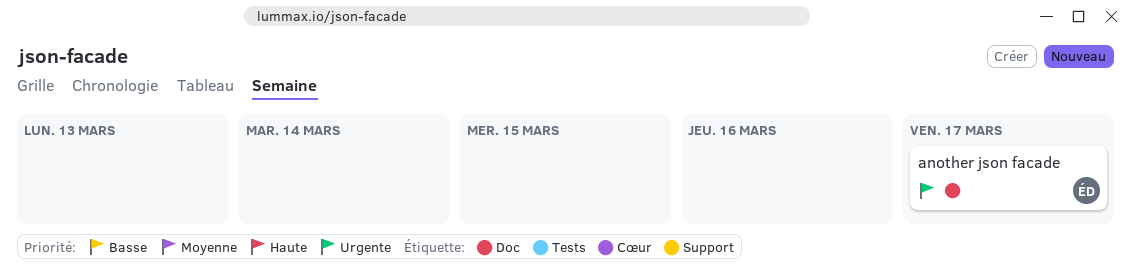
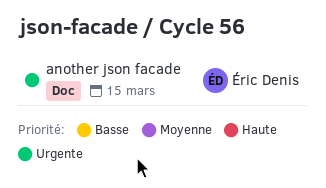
another json facade, due: Mar 17 -> Mar 15

